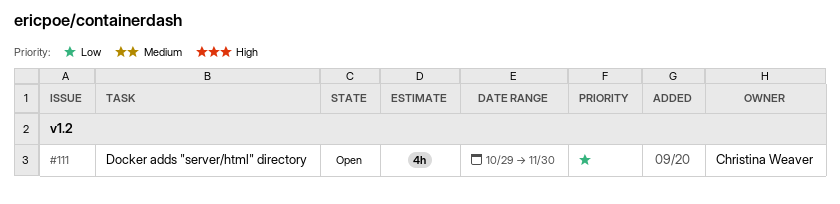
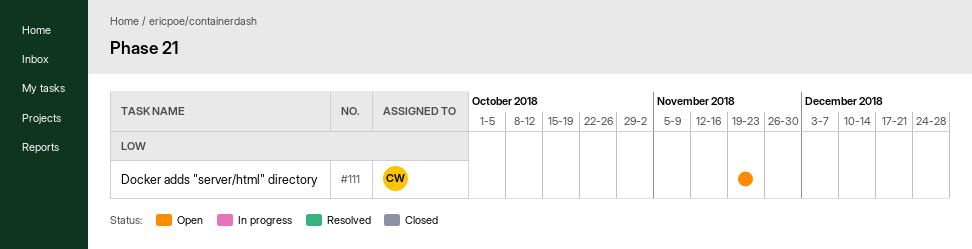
#111, start: Oct 29 -> Nov 19
#111, due: Nov 30 -> Nov 23

